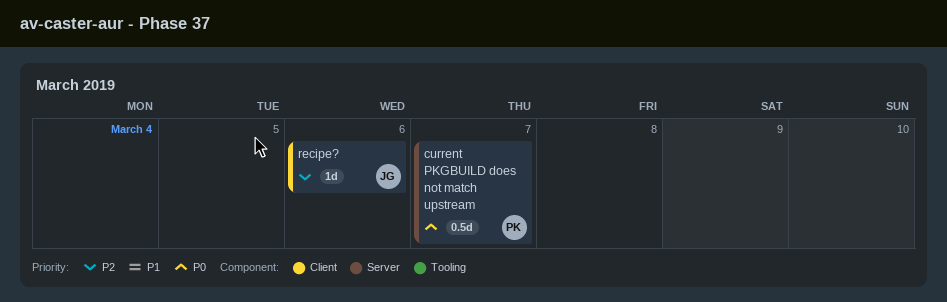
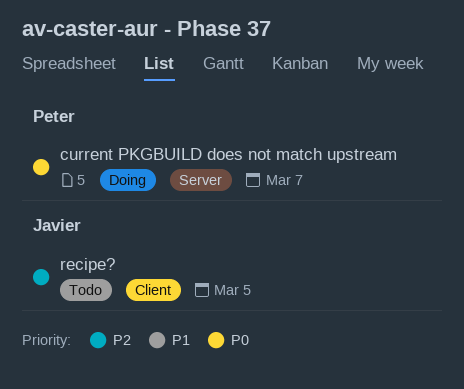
recipe?, day: Mar 6 -> Mar 5

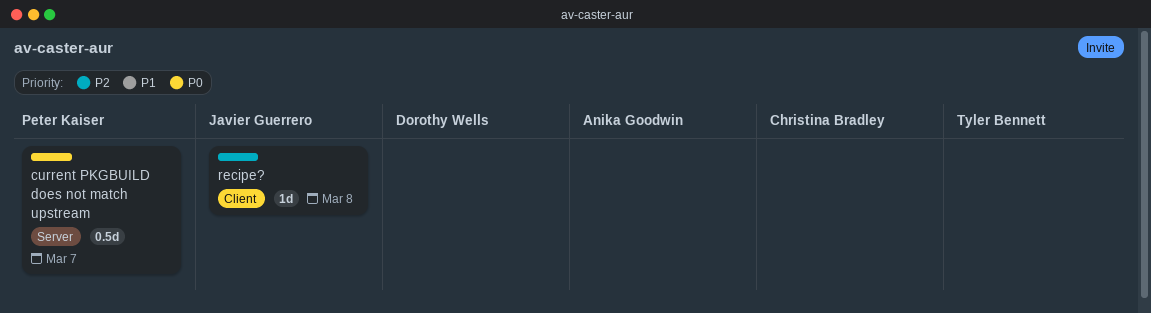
recipe?, day: Mar 5 -> Mar 8

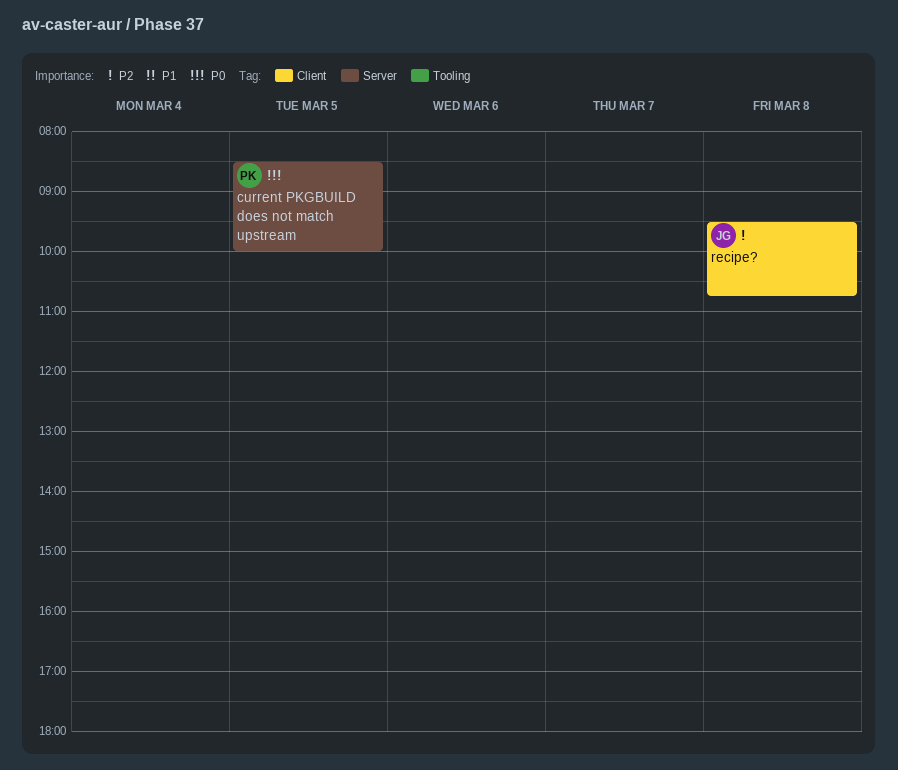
current PKGBUILD does not match upstream, day: Mar 7 -> Mar 5

